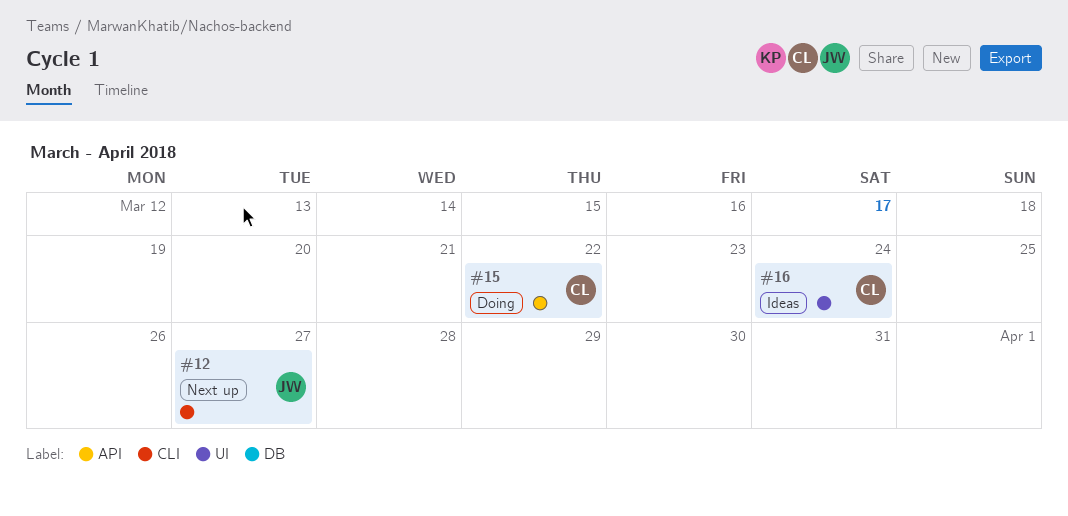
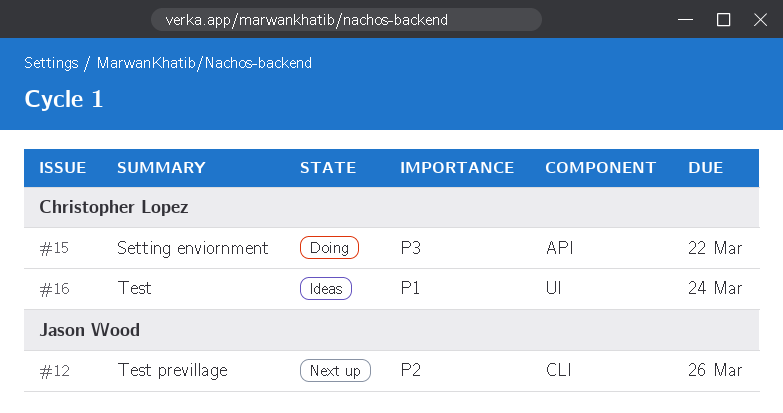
#12, due: Mar 27 -> Mar 26

